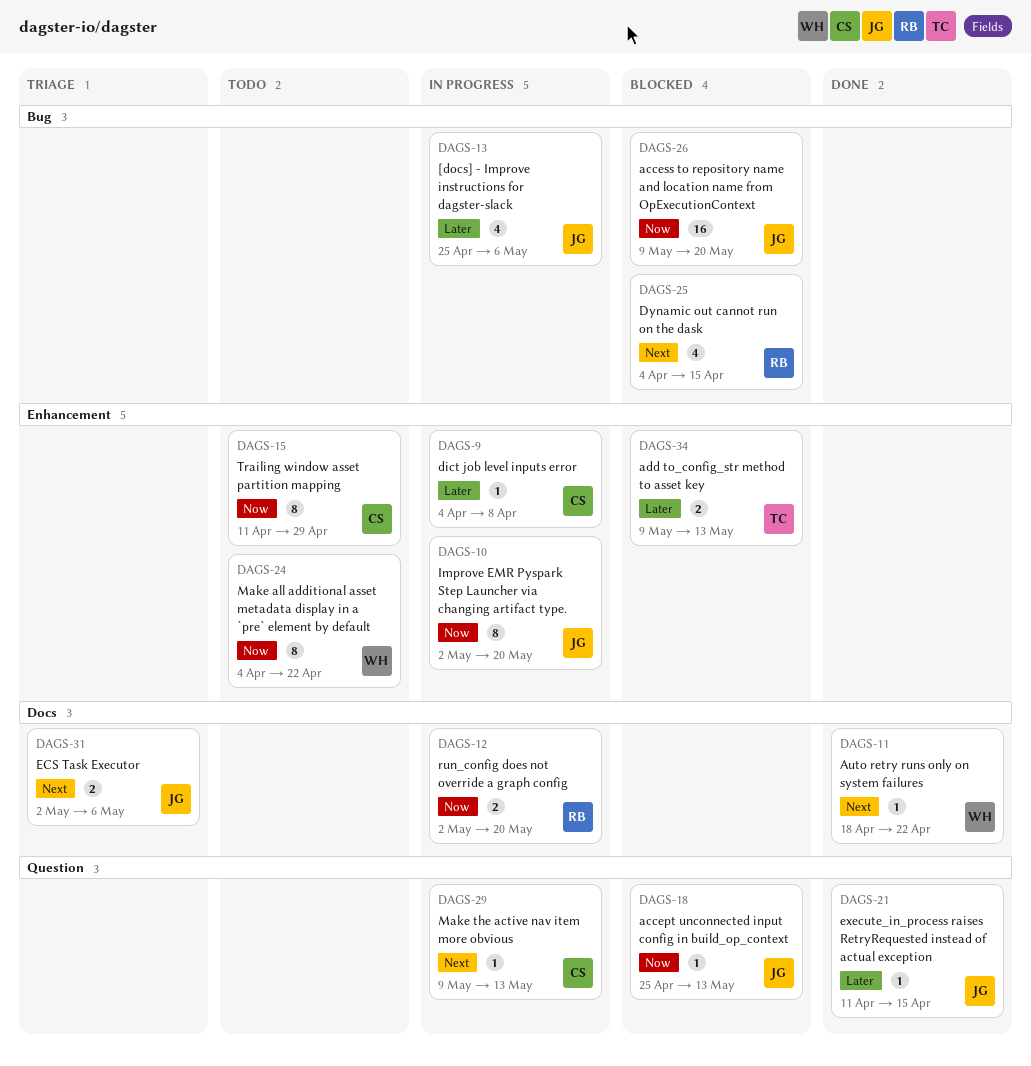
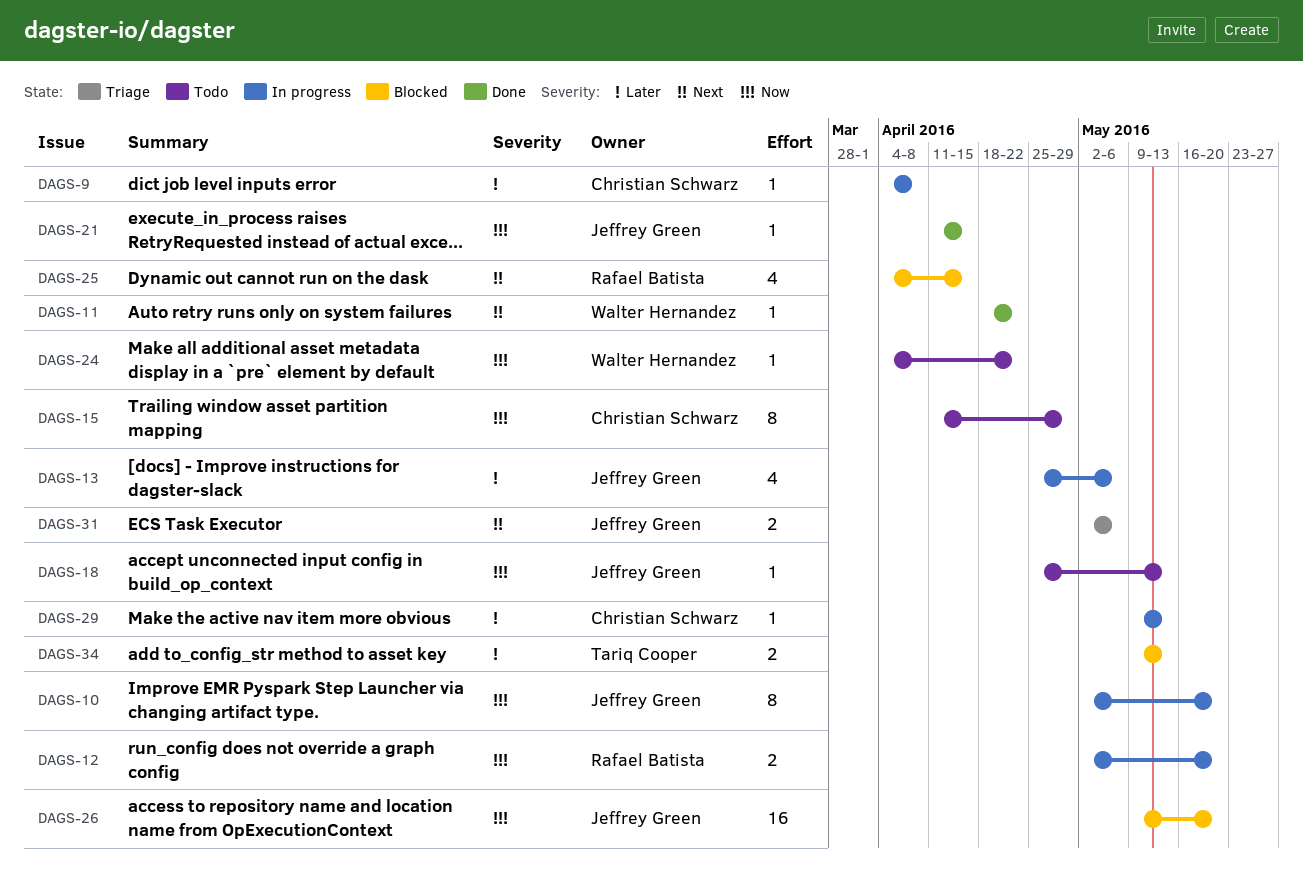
DAGS-18, status: Blocked -> Todo
DAGS-21, priority: Later -> Now
DAGS-24, estimate: 8 -> 1
DAGS-29, priority: Next -> Later

